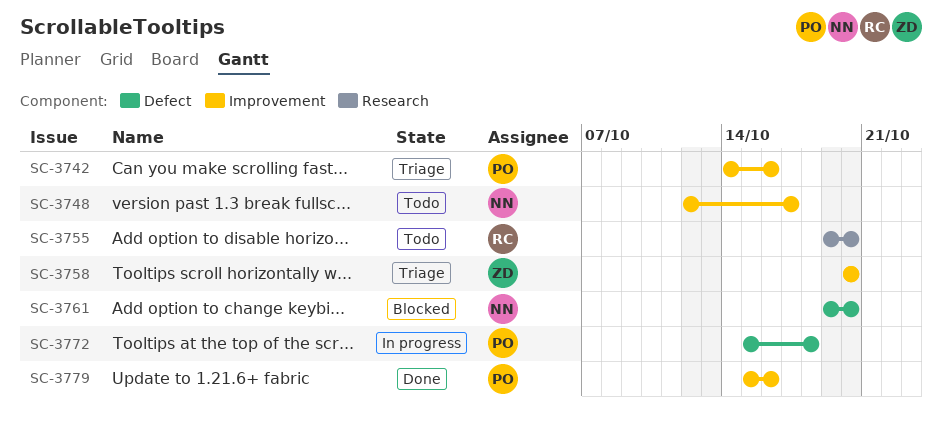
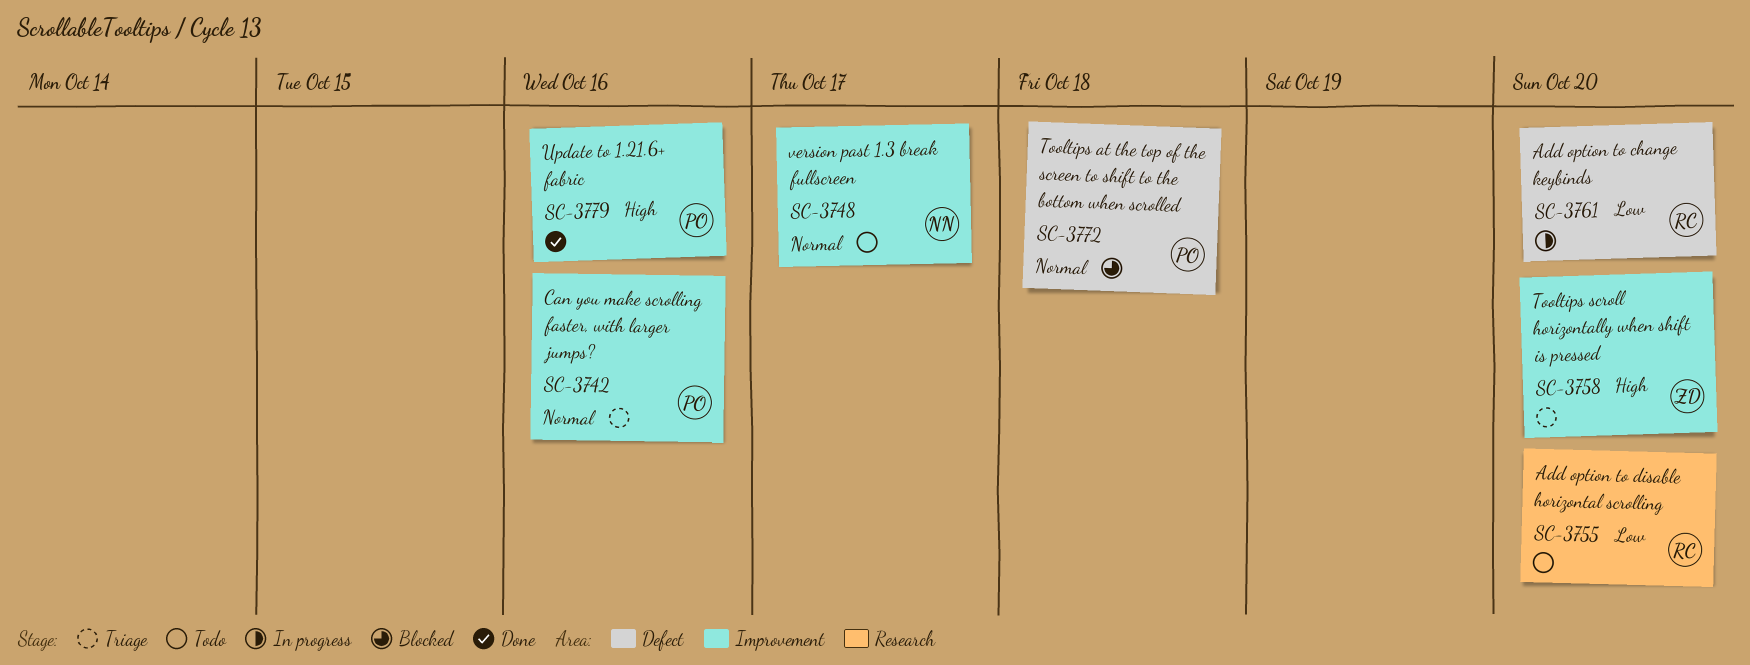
SC-3761, status: Blocked -> In progress
SC-3761, owner: NN -> RC
SC-3772, status: In progress -> Blocked

